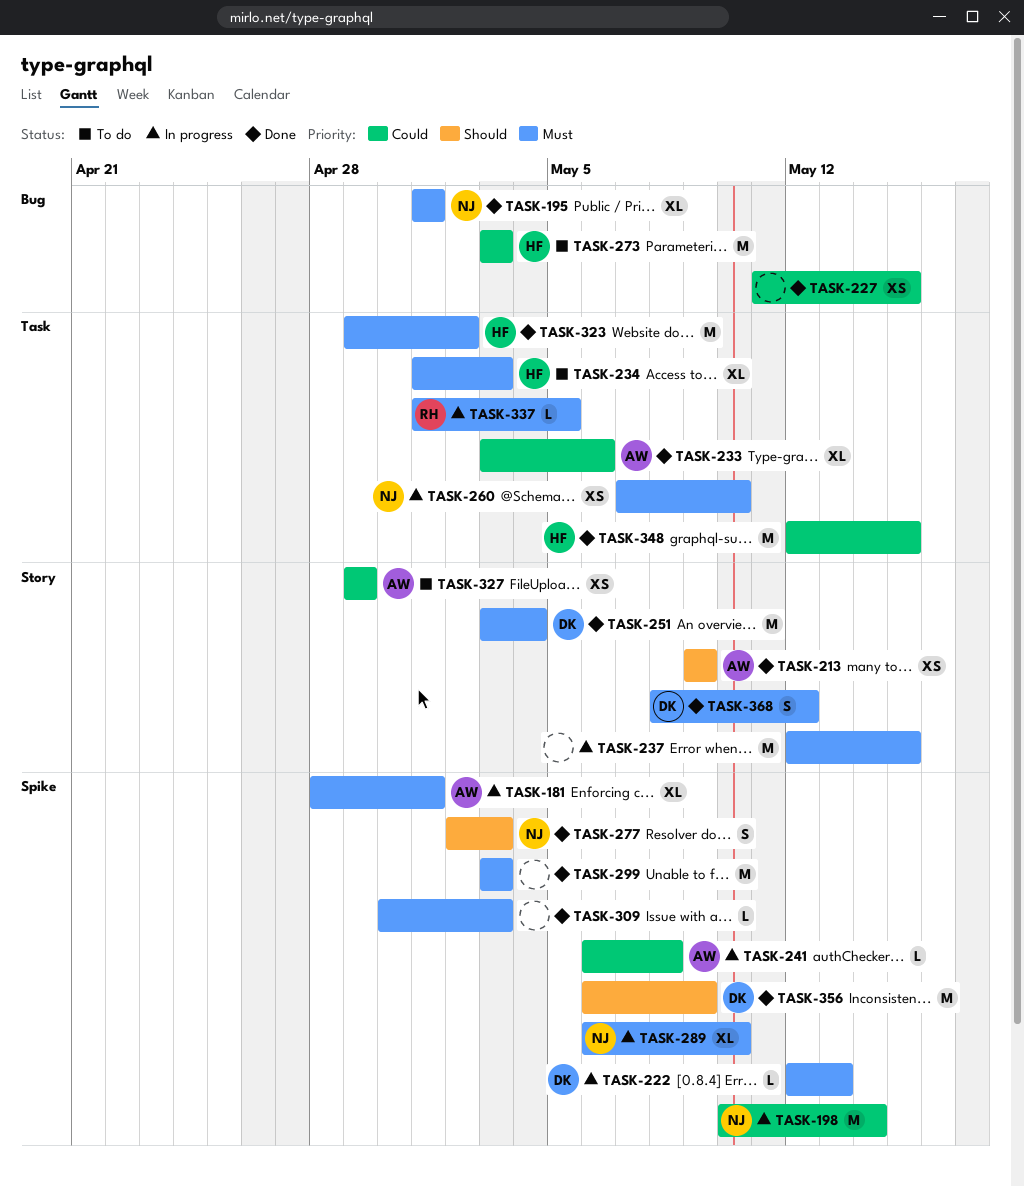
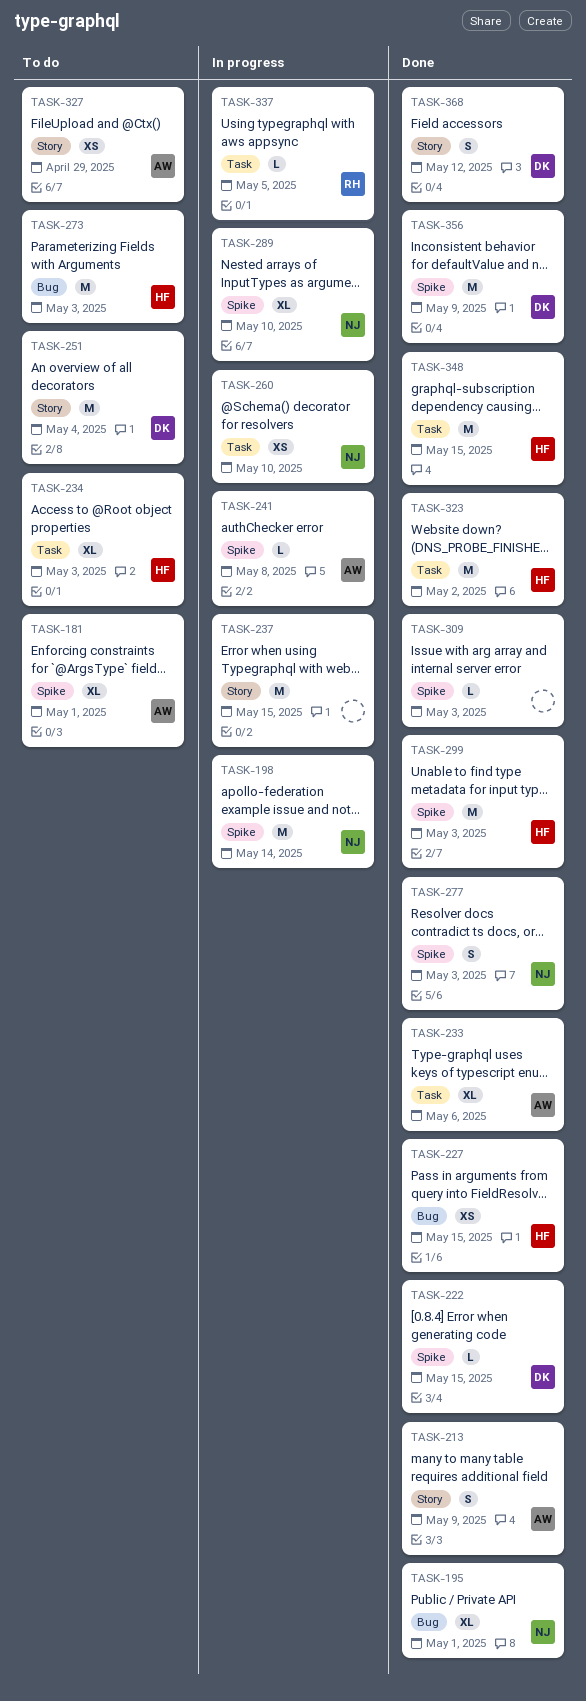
TASK-181, status: In progress -> To do
TASK-213, estimate: XS -> S
TASK-222, status: In progress -> Done
TASK-222, due: May 13 -> May 15
TASK-227, owner: none -> HF
TASK-251, status: Done -> To do
TASK-299, owner: none -> HF

